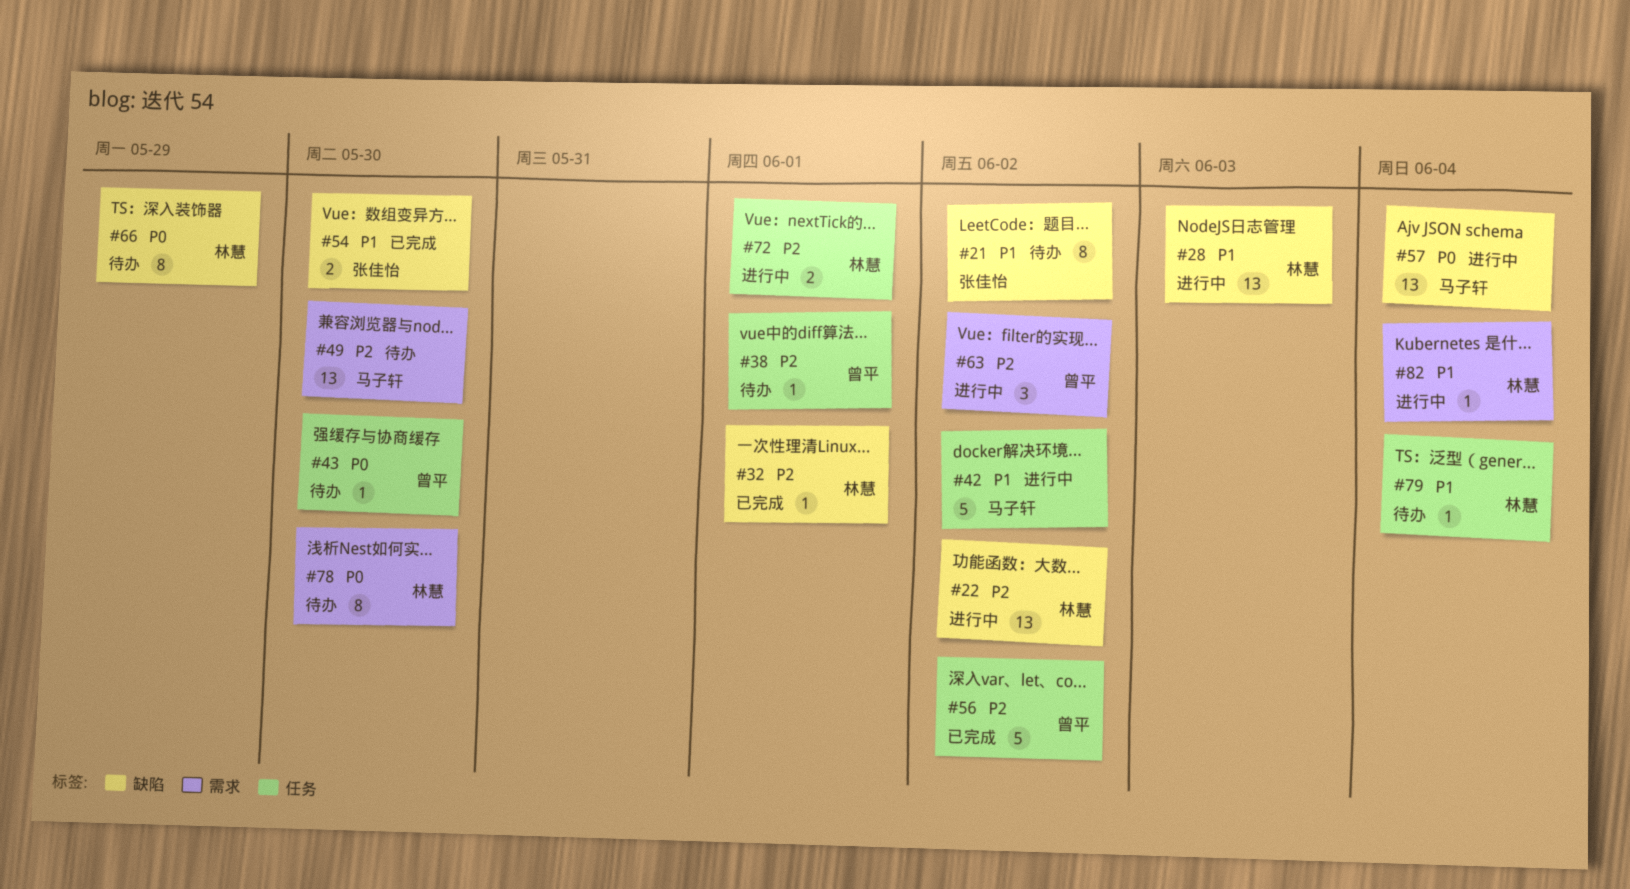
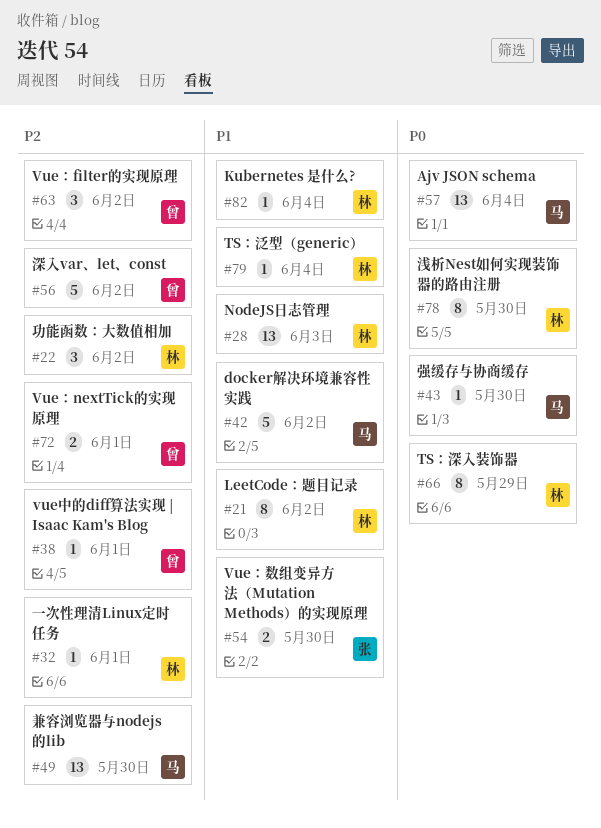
#21, owner: 张佳怡 -> 林慧
#22, estimate: 13 -> 3
#43, owner: 曾平 -> 马子轩
#72, owner: 林慧 -> 曾平

